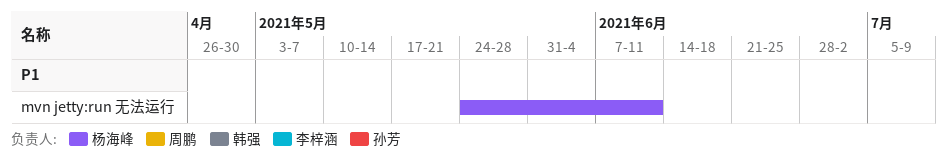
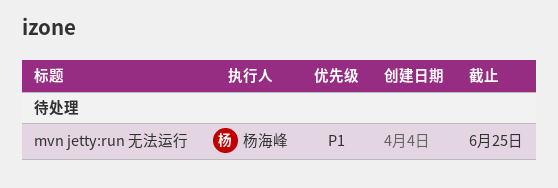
mvn jetty:run 无法运行, due: Jun 11 -> Jun 25

